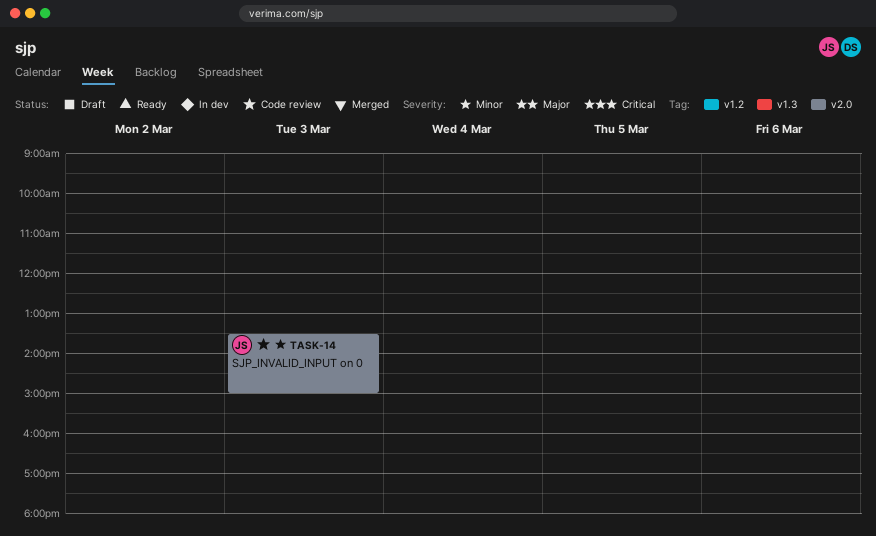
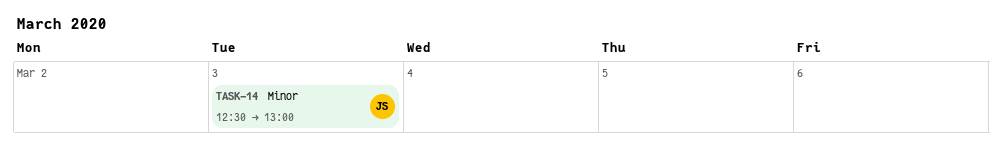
TASK-14, begins: 13:30 -> 12:30
TASK-14, ends: 15:00 -> 13:00

